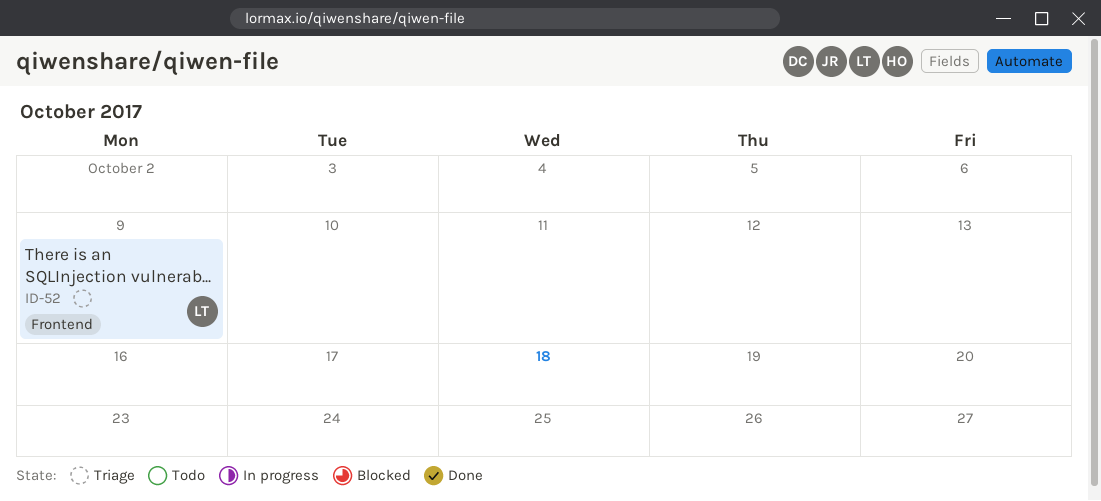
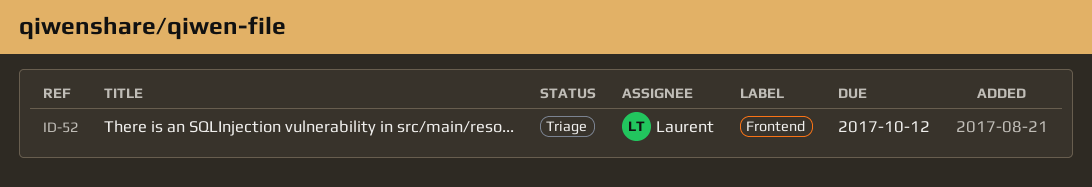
ID-52, due: Oct 9 -> Oct 12

